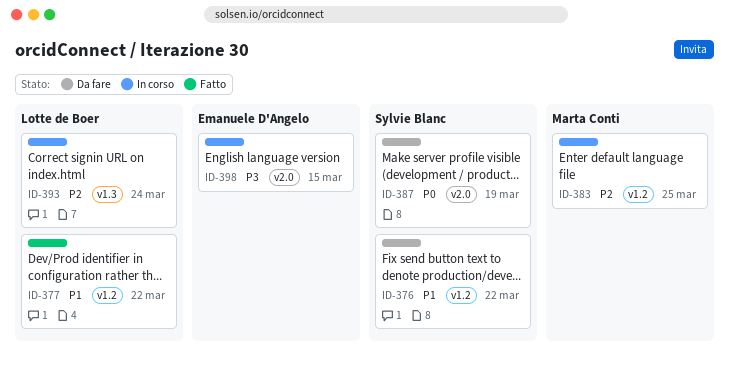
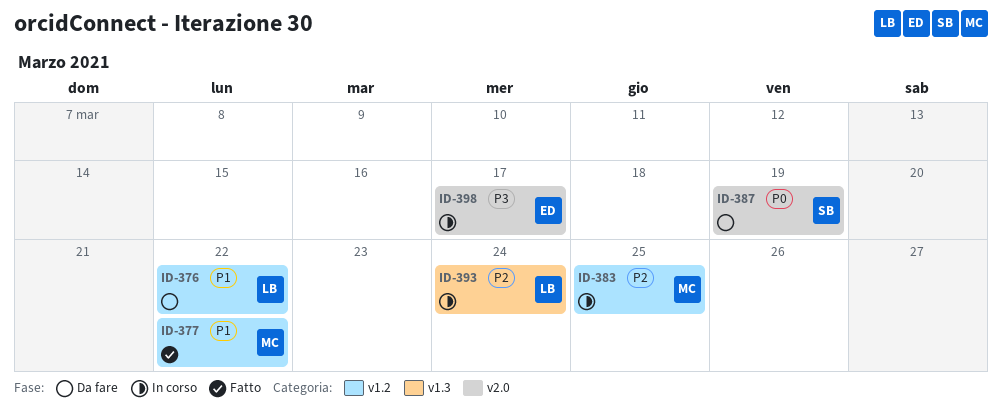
ID-376, owner: Sylvie Blanc -> Lotte de Boer
ID-377, owner: Lotte de Boer -> Marta Conti
ID-398, due: Mar 15 -> Mar 17

